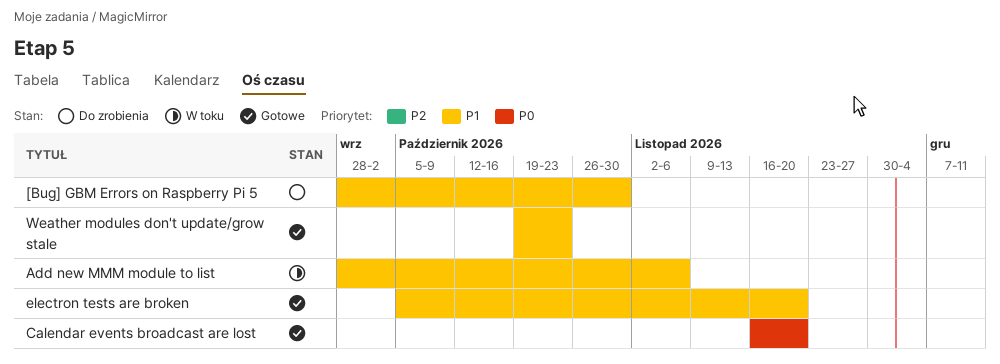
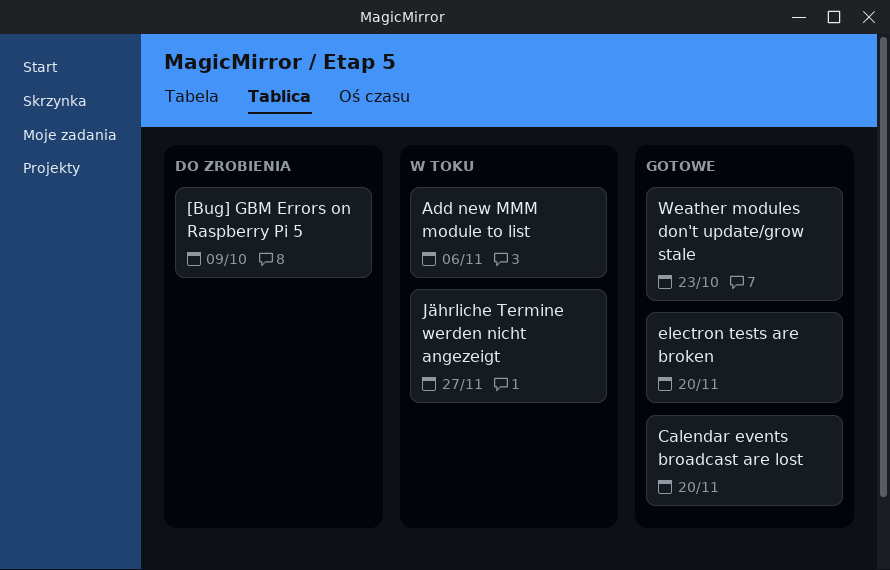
[Bug] GBM Errors on Raspberry Pi 5, due: Oct 30 -> Oct 9
Jährliche Termine werden nicht angezeigt: none -> present

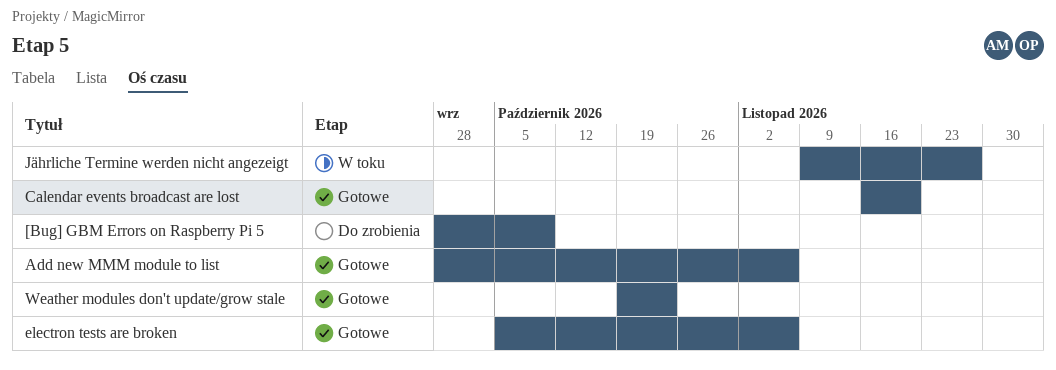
Add new MMM module to list, status: W toku -> Gotowe
electron tests are broken, due: Nov 20 -> Nov 6

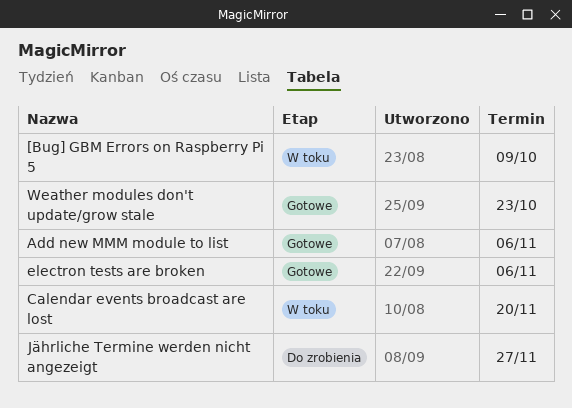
[Bug] GBM Errors on Raspberry Pi 5, status: Do zrobienia -> W toku
Calendar events broadcast are lost, status: Gotowe -> W toku
Jährliche Termine werden nicht angezeigt, status: W toku -> Do zrobienia

